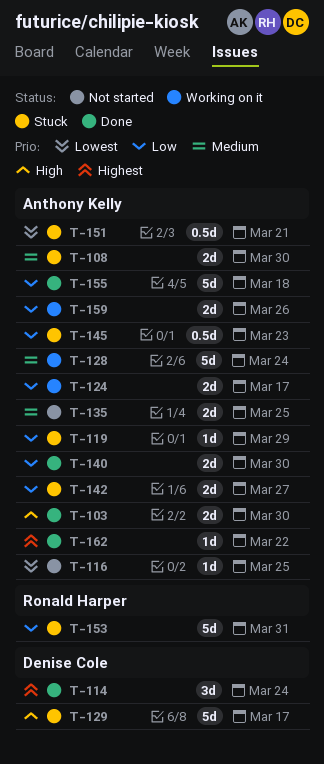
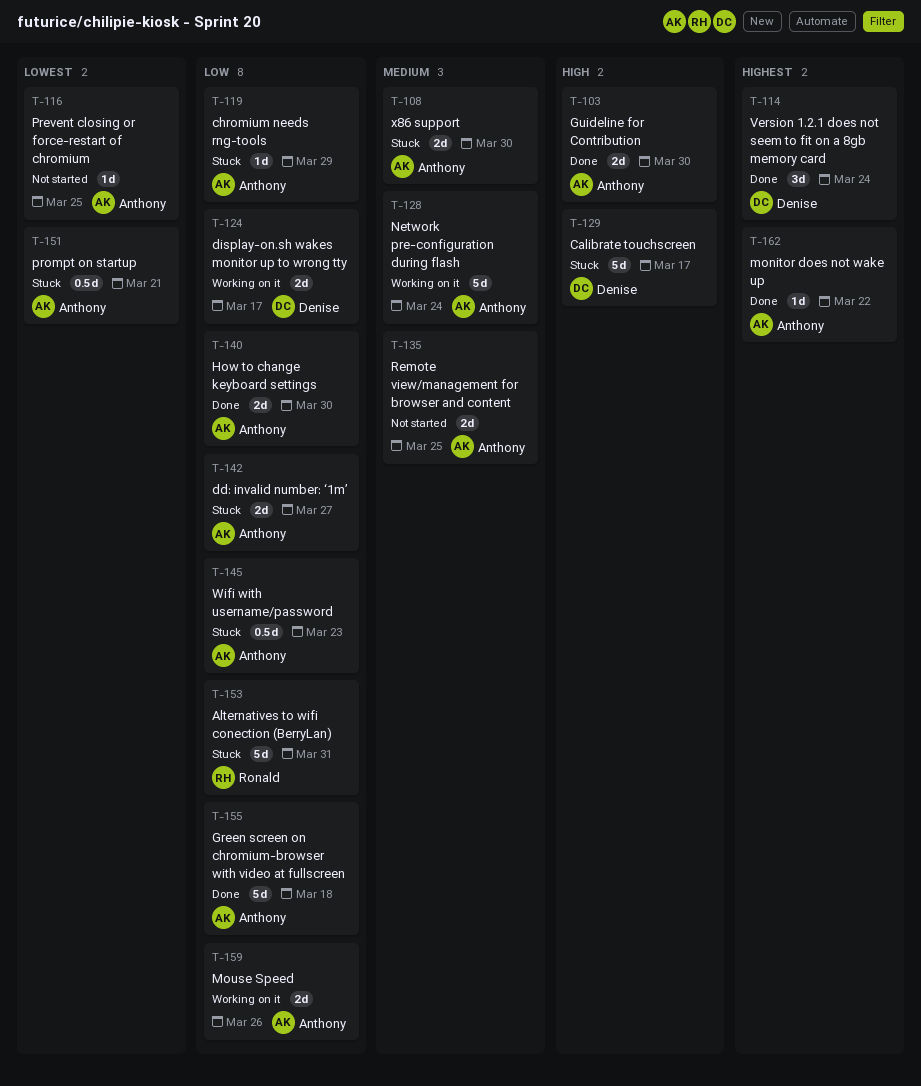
T-124, owner: Anthony Kelly -> Denise Cole

